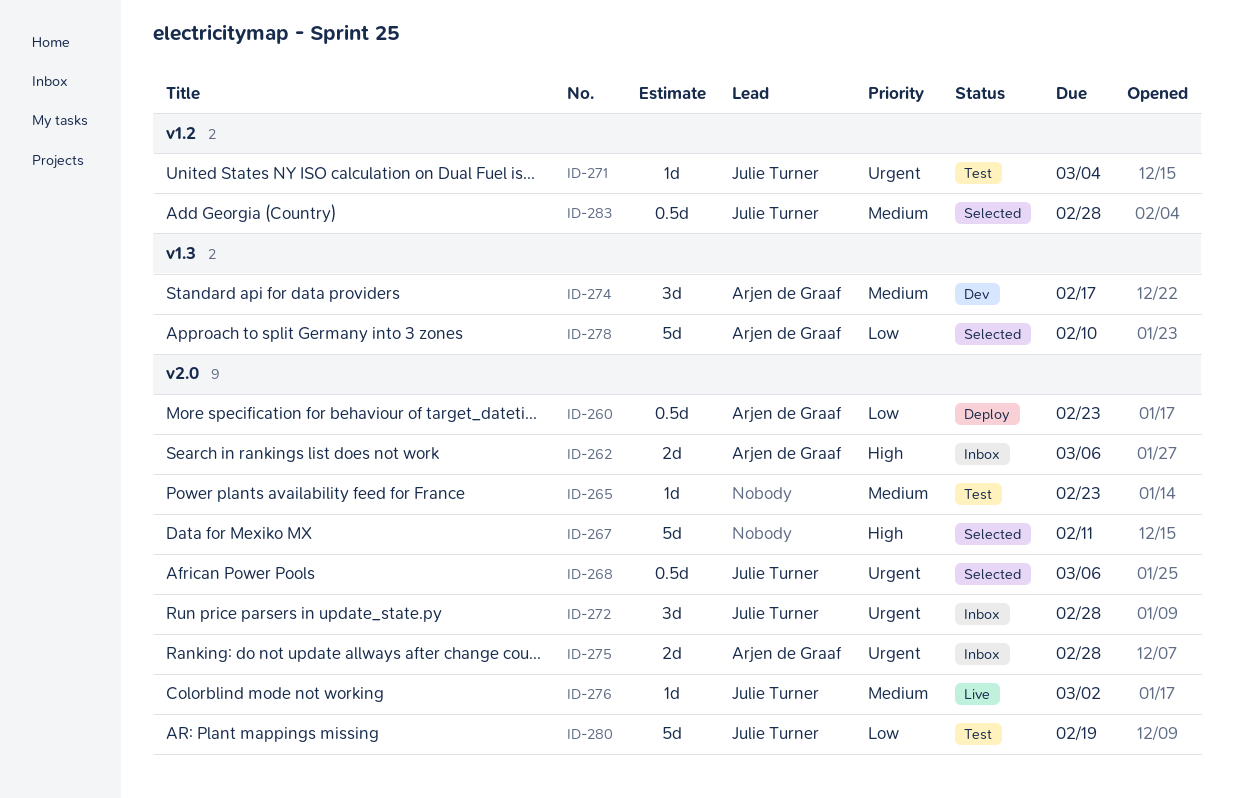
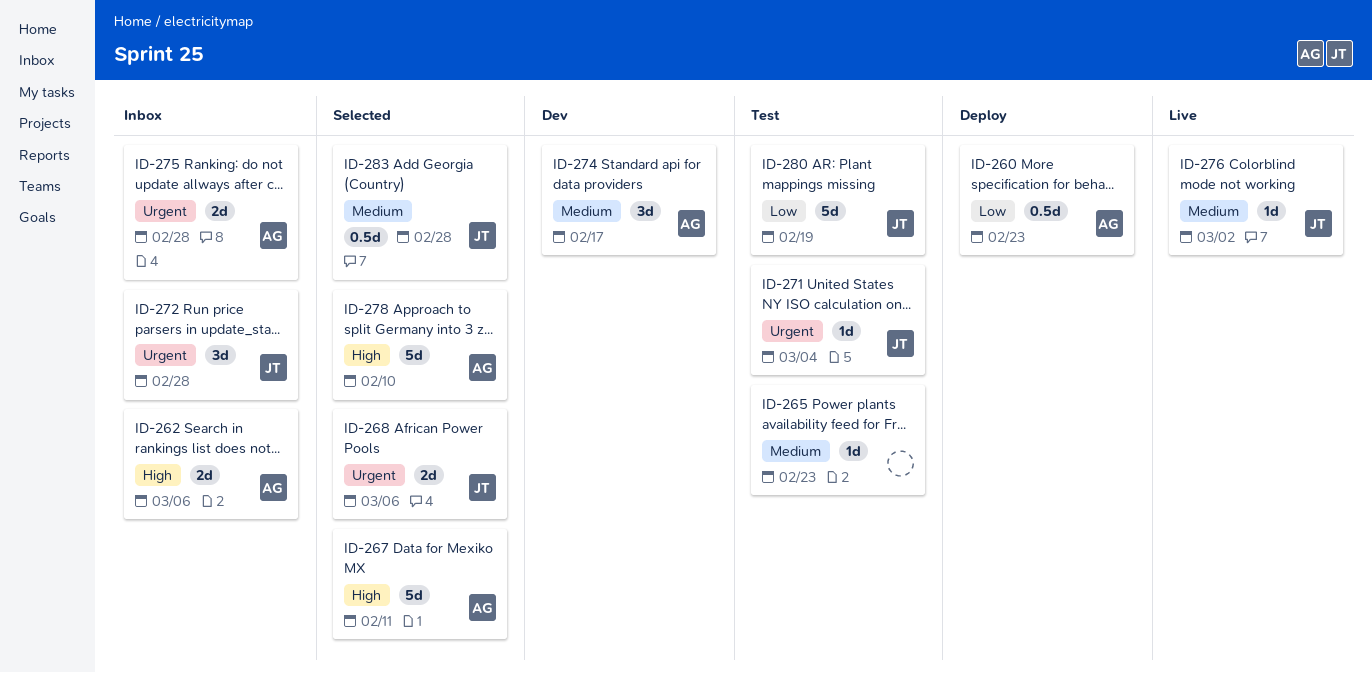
ID-267, owner: none -> Arjen de Graaf
ID-268, estimate: 0.5d -> 2d
ID-278, priority: Low -> High

